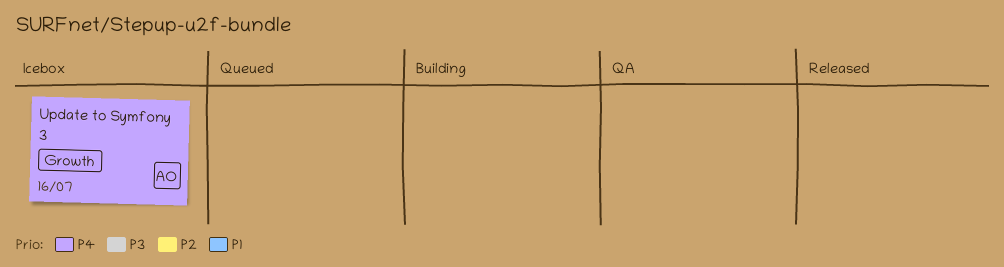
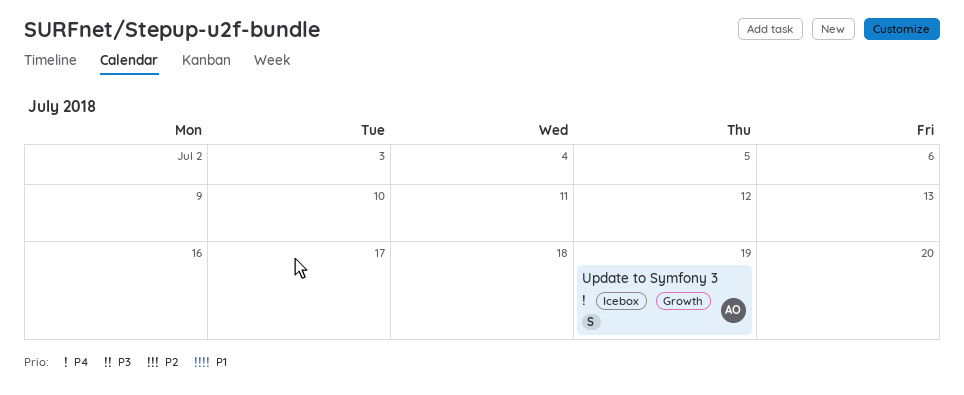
Update to Symfony 3, due: Jul 16 -> Jul 19

